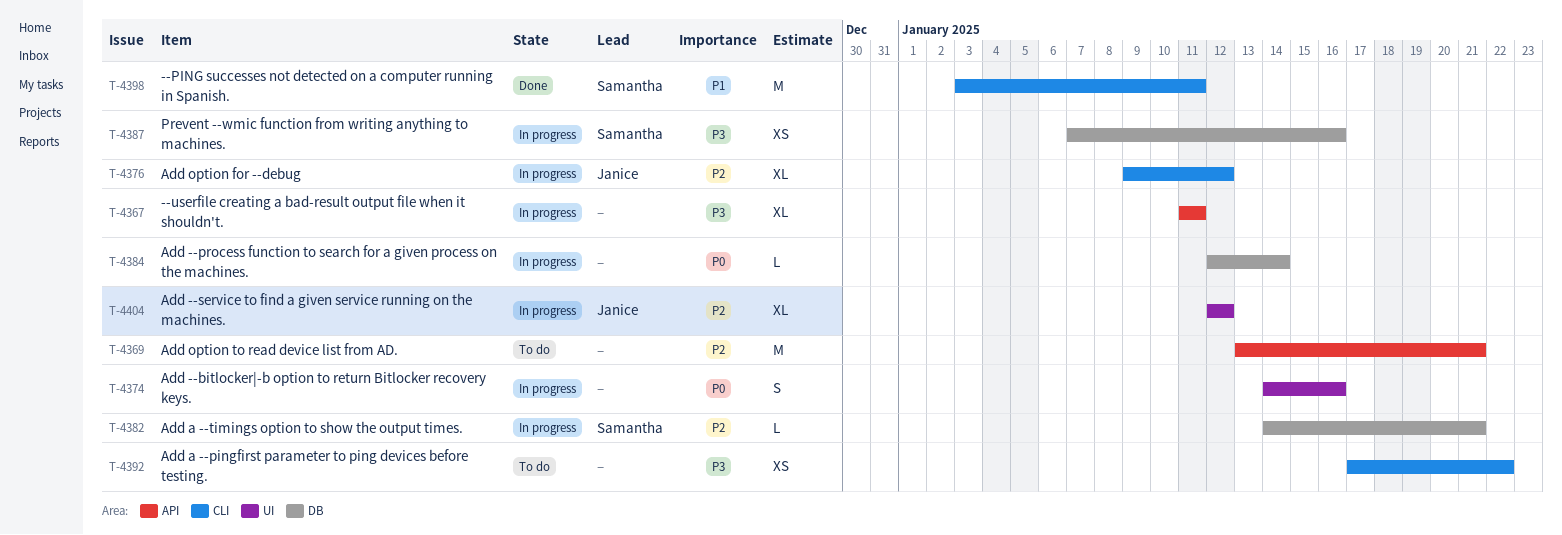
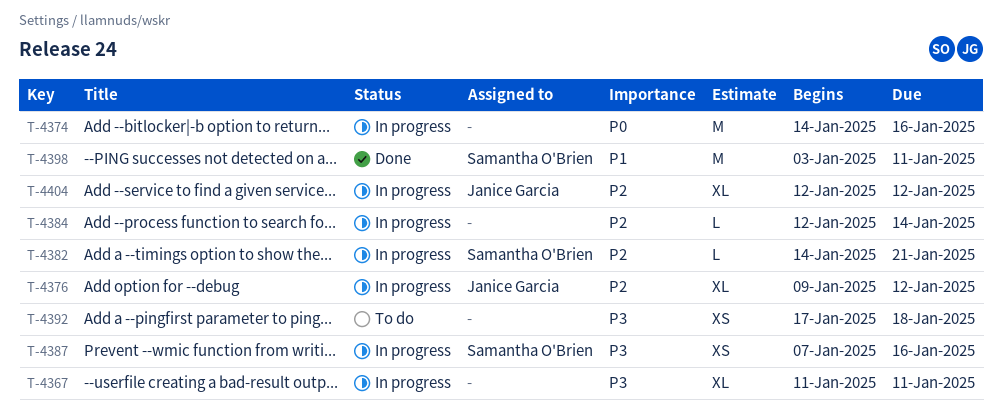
T-4369: present -> none
T-4374, estimate: S -> M
T-4384, priority: P0 -> P2
T-4392, due: Jan 22 -> Jan 18

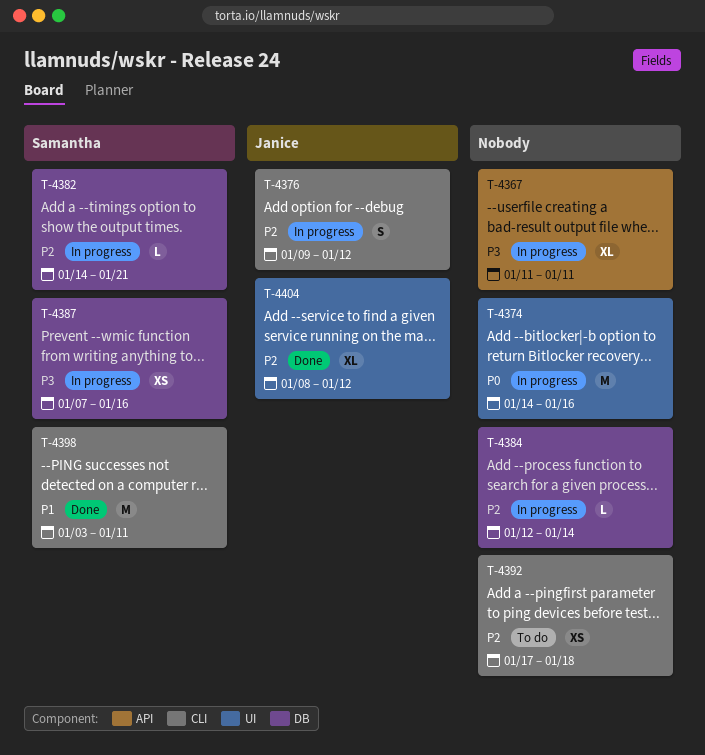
T-4376, estimate: XL -> S
T-4392, priority: P3 -> P2
T-4404, status: In progress -> Done
T-4404, start: Jan 12 -> Jan 8

